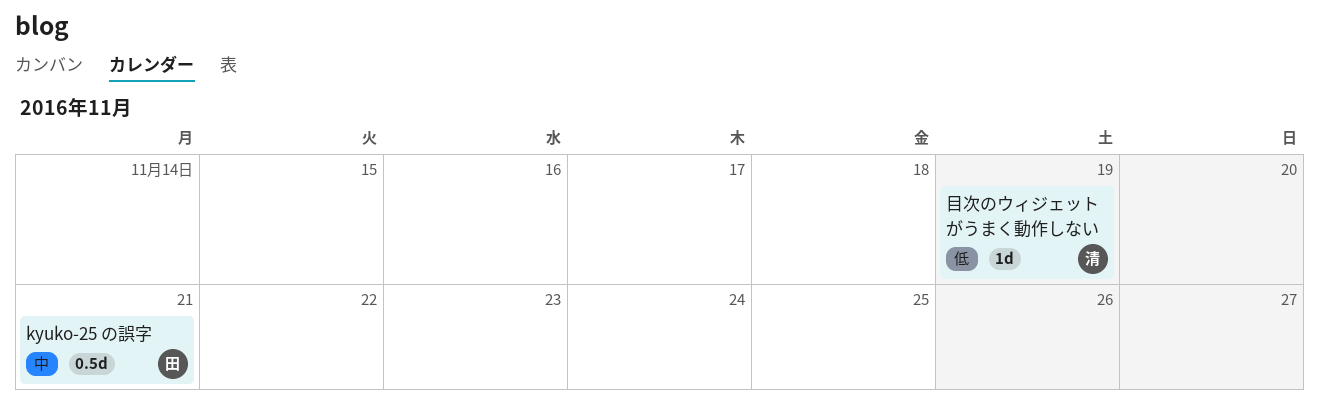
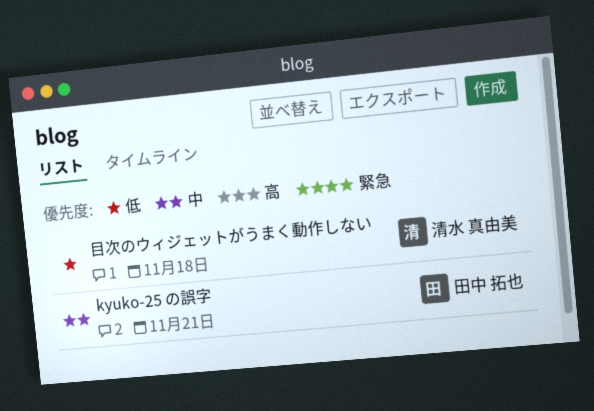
目次のウィジェットがうまく動作しない, due: Nov 19 -> Nov 18

